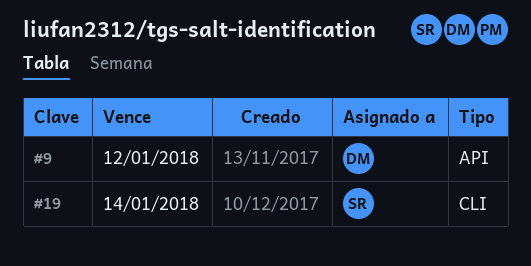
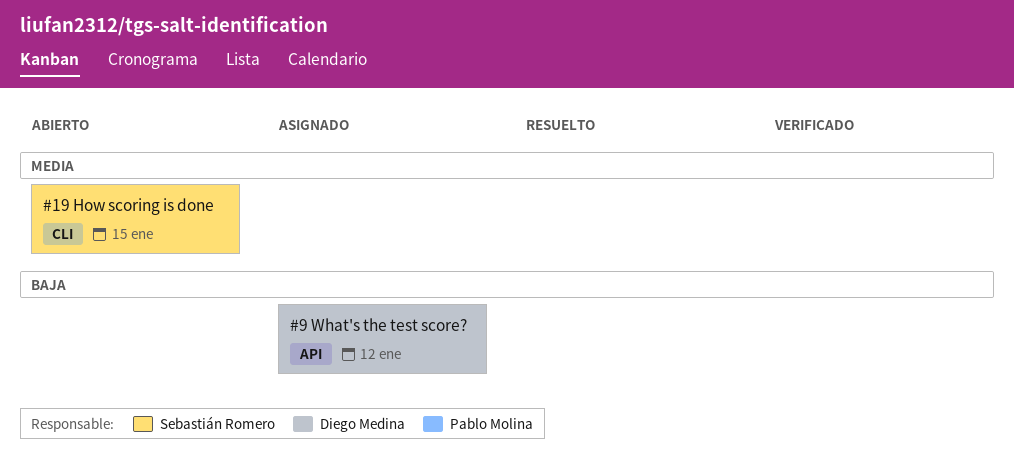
#19, due: Jan 14 -> Jan 15

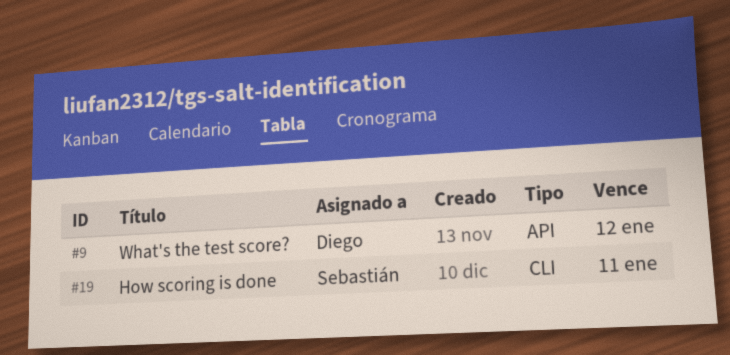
#19, due: Jan 15 -> Jan 11

